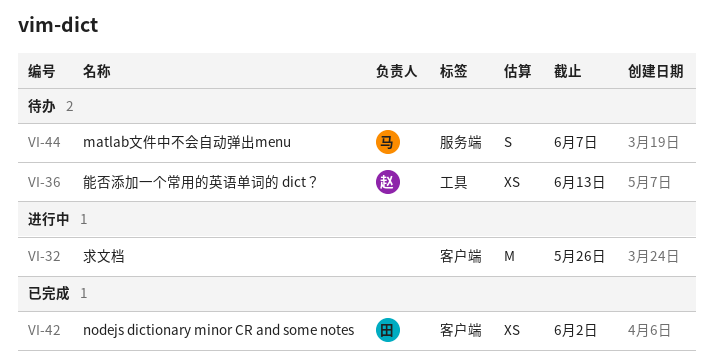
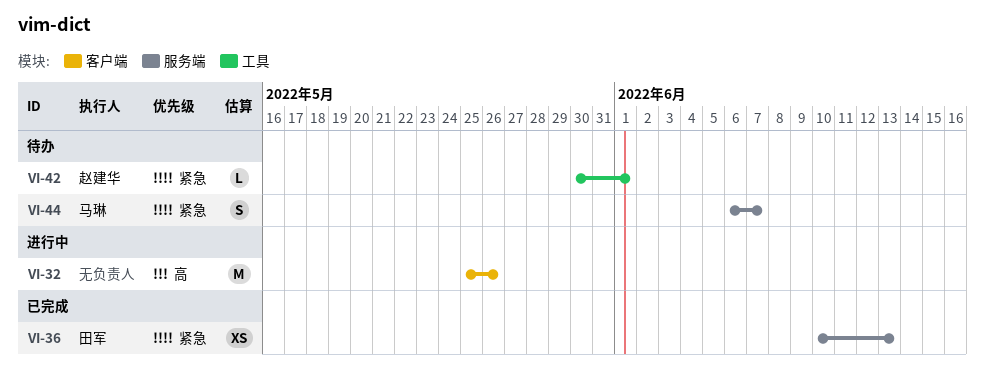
VI-36, status: 待办 -> 已完成
VI-36, owner: 赵建华 -> 田军
VI-36, label: 工具 -> 服务端
VI-42, status: 已完成 -> 待办
VI-42, owner: 田军 -> 赵建华
VI-42, label: 客户端 -> 工具
VI-42, estimate: XS -> L
VI-42, due: Jun 2 -> Jun 1

